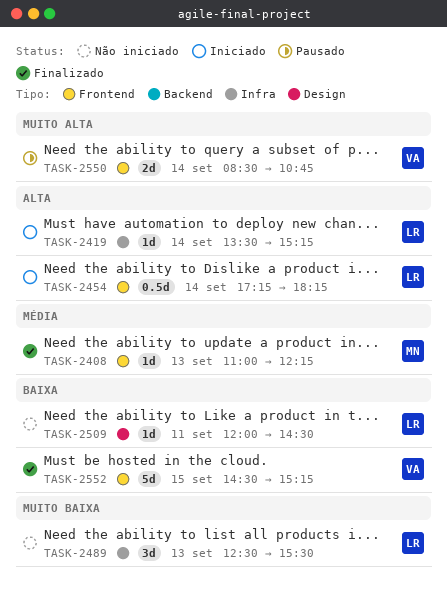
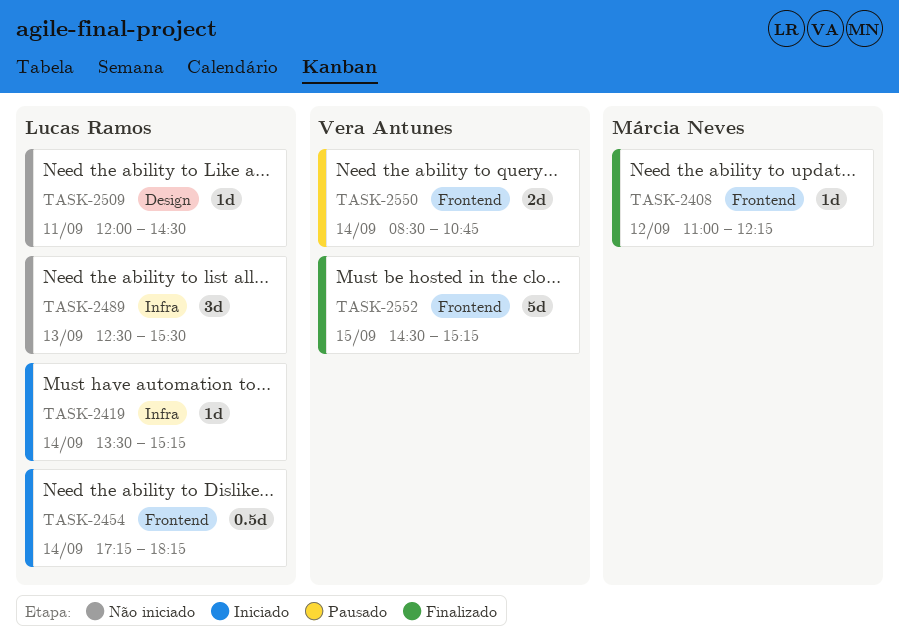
TASK-2408, day: Sep 13 -> Sep 12

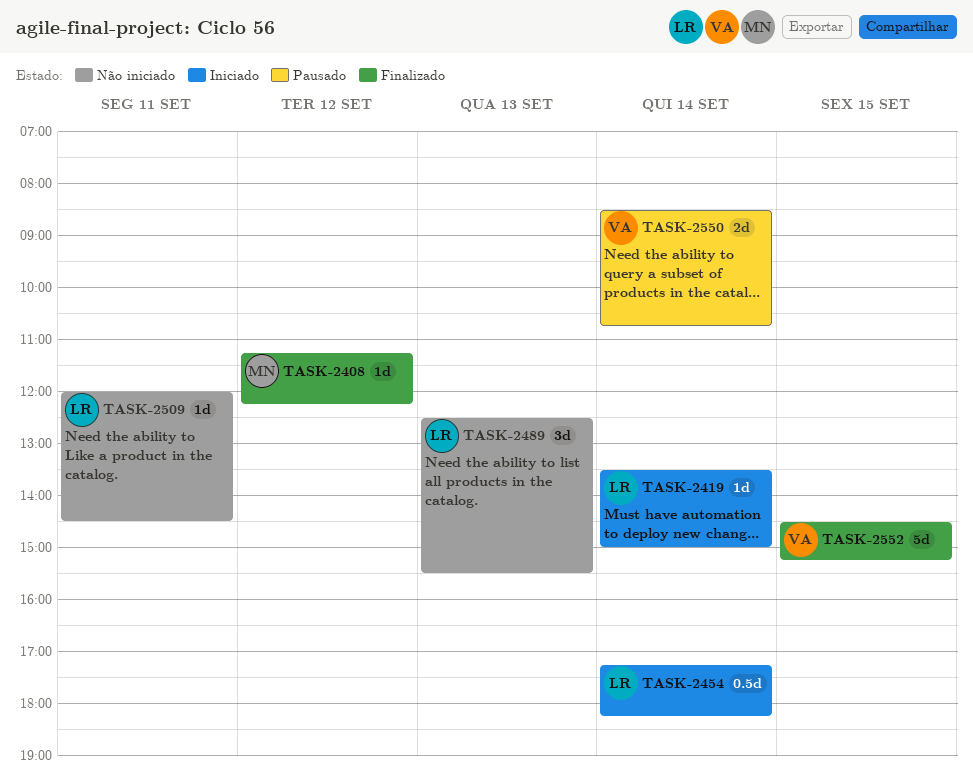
TASK-2408, begins: 11:00 -> 11:15
TASK-2419, ends: 15:15 -> 15:00

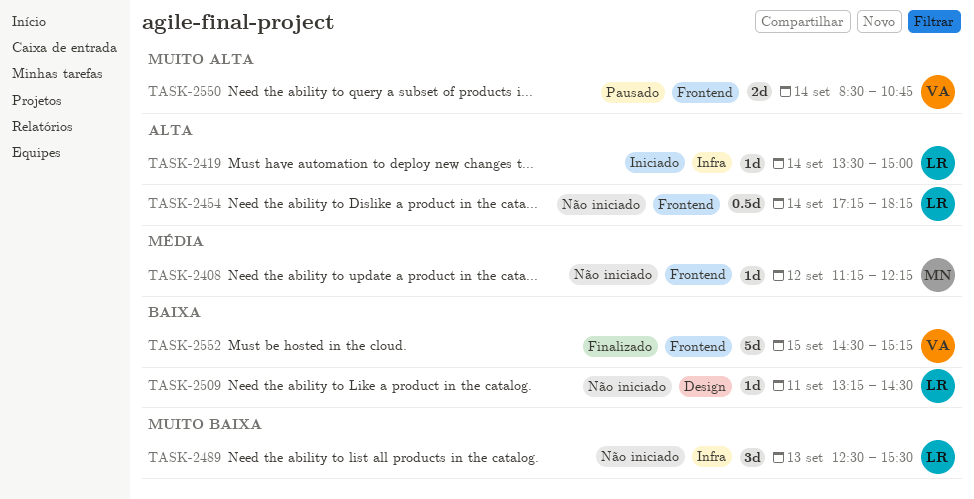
TASK-2408, status: Finalizado -> Não iniciado
TASK-2454, status: Iniciado -> Não iniciado
TASK-2509, begins: 12:00 -> 13:15

